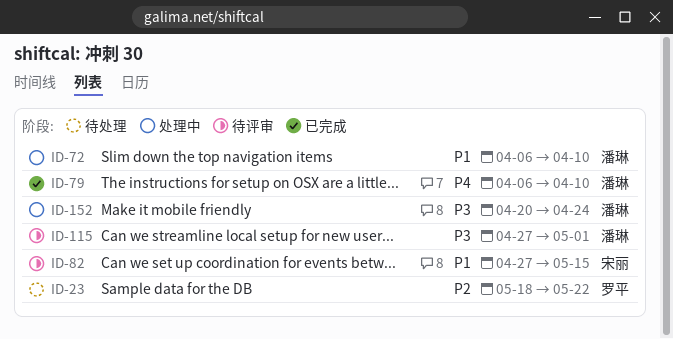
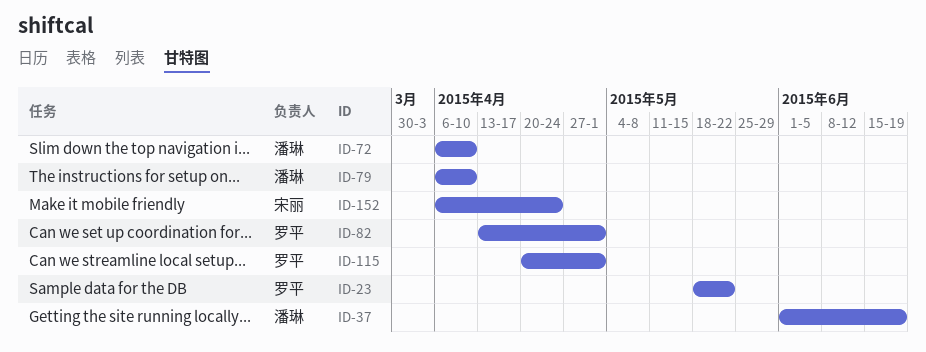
ID-37: none -> present
ID-82, owner: 宋丽 -> 罗平
ID-82, start: Apr 27 -> Apr 13
ID-82, due: May 15 -> May 1
ID-115, owner: 潘琳 -> 罗平
ID-115, start: Apr 27 -> Apr 20
ID-152, owner: 潘琳 -> 宋丽
ID-152, start: Apr 20 -> Apr 6

